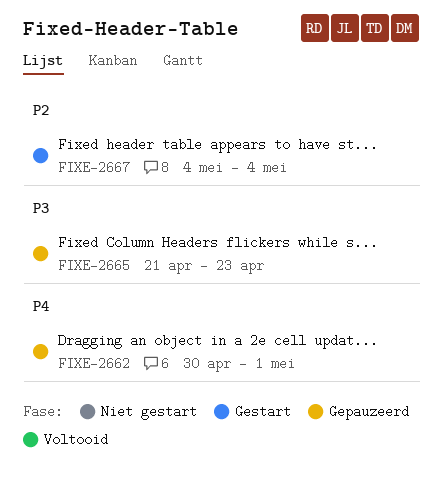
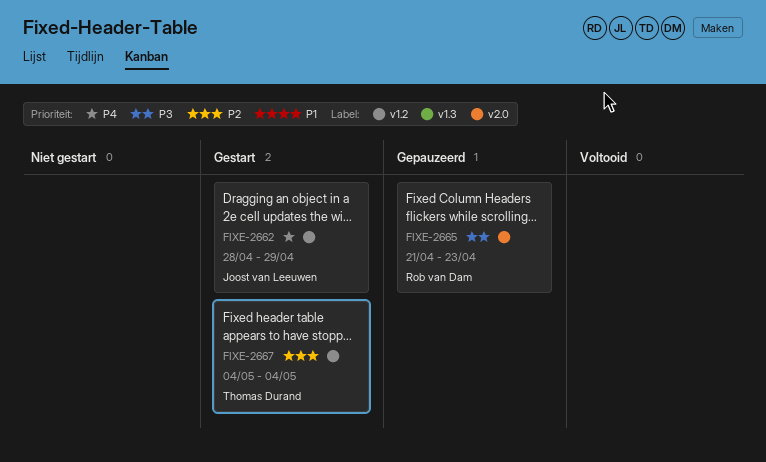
FIXE-2662, status: Gepauzeerd -> Gestart
FIXE-2662, start: Apr 30 -> Apr 28
FIXE-2662, due: May 1 -> Apr 29

